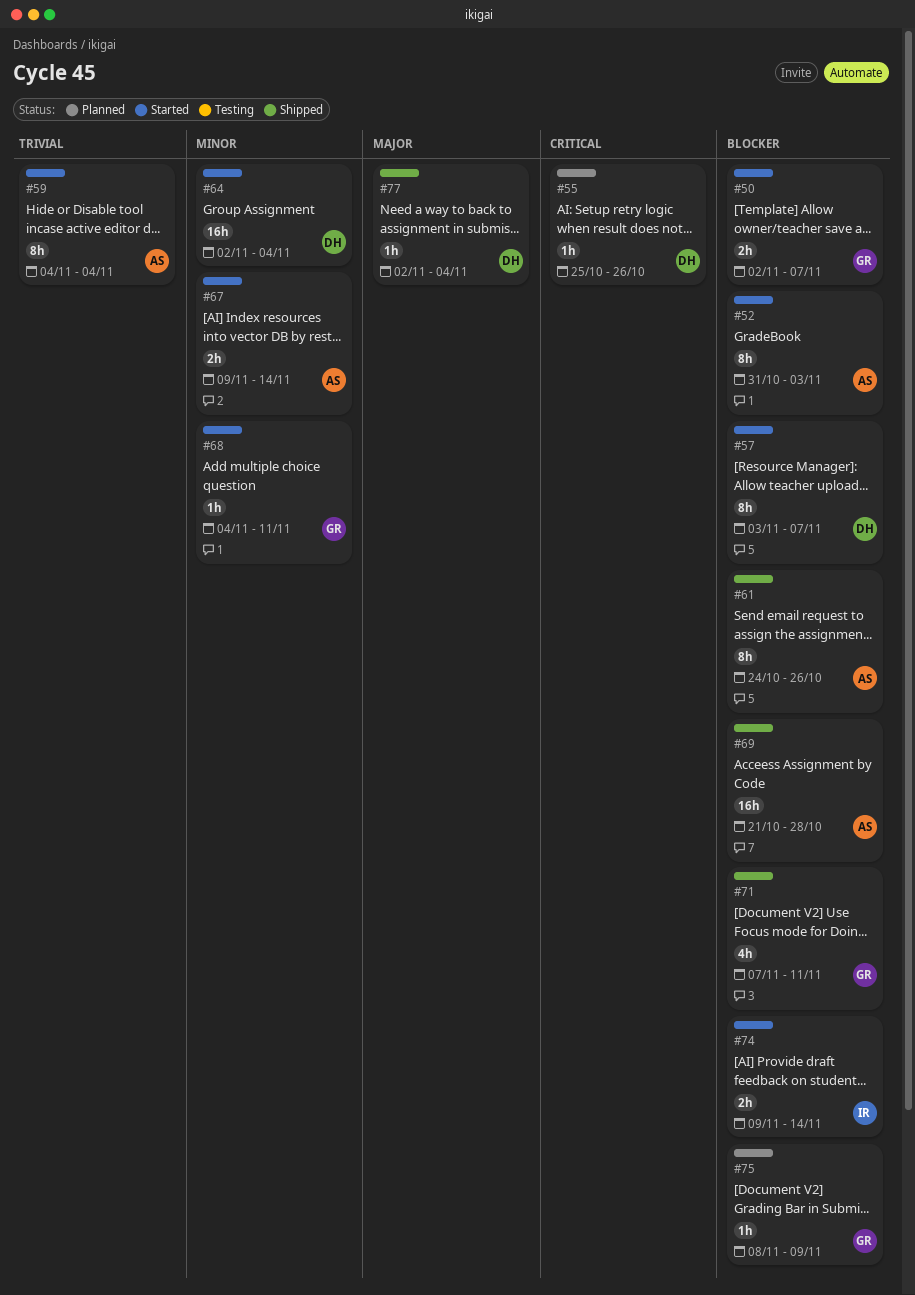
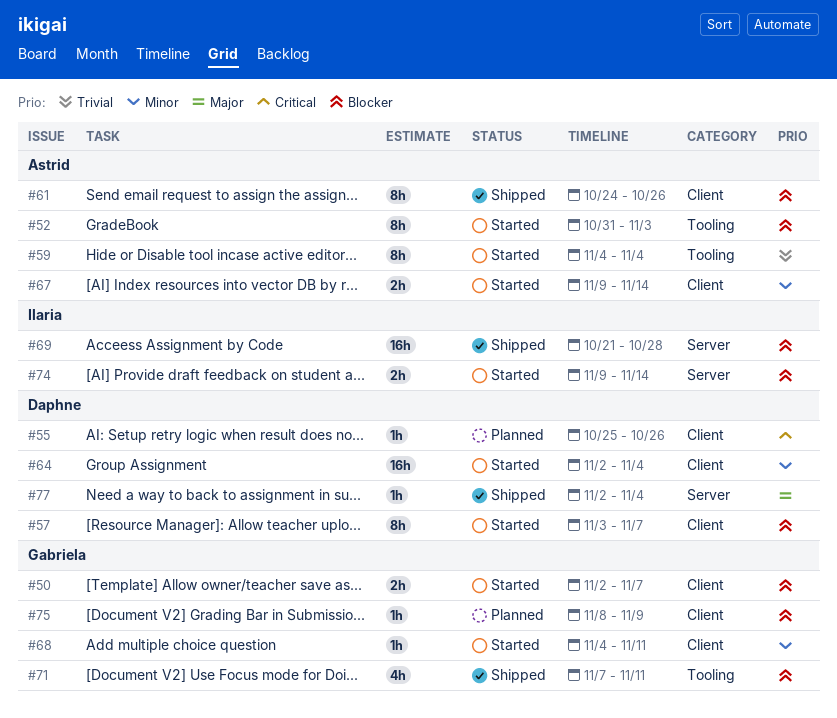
#69, owner: Astrid -> Ilaria

